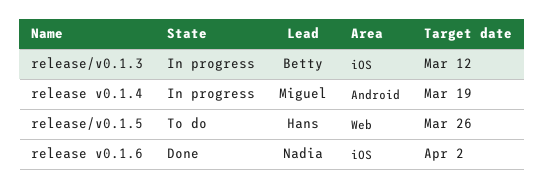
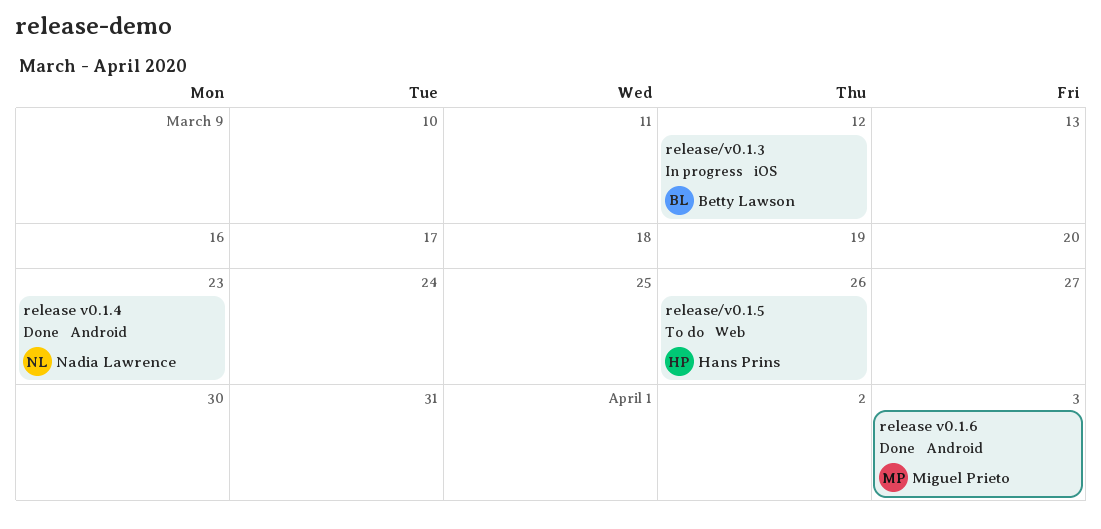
release v0.1.4, status: In progress -> Done
release v0.1.4, owner: Miguel Prieto -> Nadia Lawrence
release v0.1.4, due: Mar 19 -> Mar 23
release v0.1.6, owner: Nadia Lawrence -> Miguel Prieto
release v0.1.6, label: iOS -> Android
release v0.1.6, due: Apr 2 -> Apr 3

